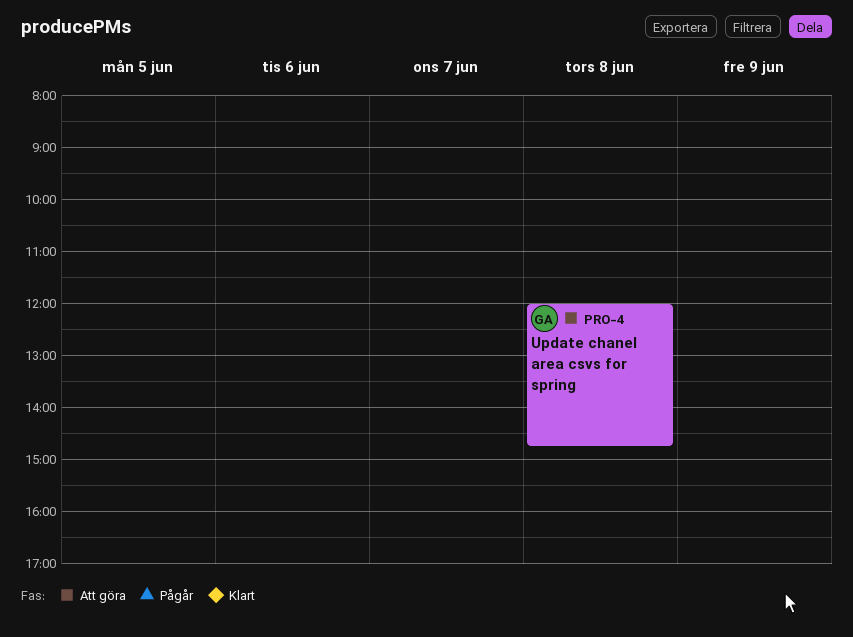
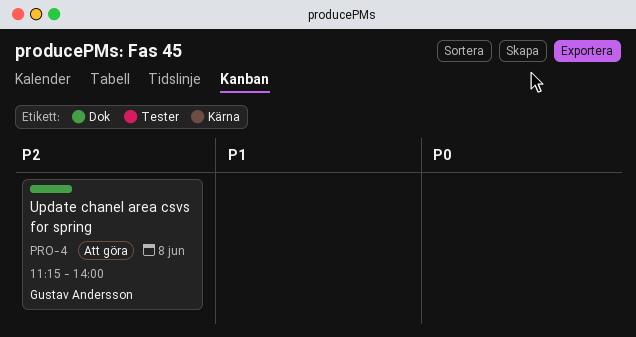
PRO-4, begins: 12:00 -> 11:15
PRO-4, ends: 14:45 -> 14:00

